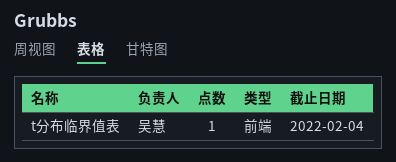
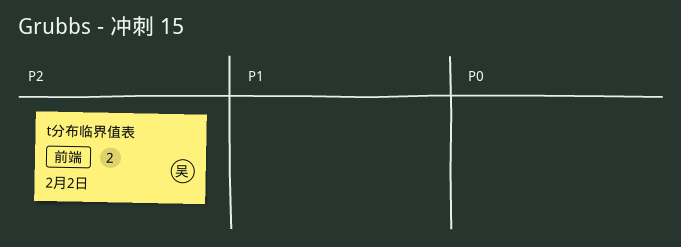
t分布临界值表, estimate: 1 -> 2
t分布临界值表, due: Feb 4 -> Feb 2

